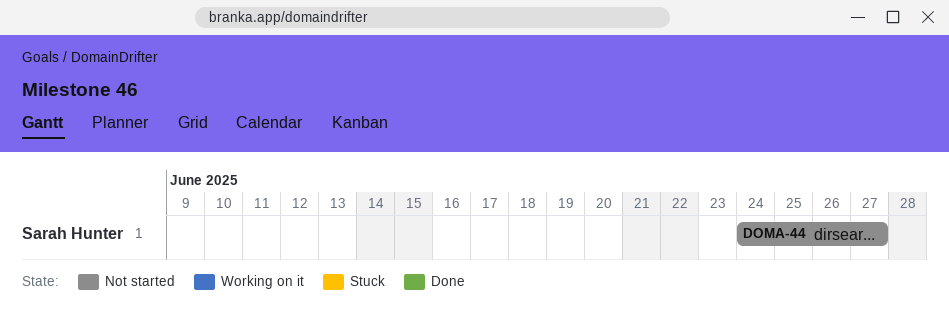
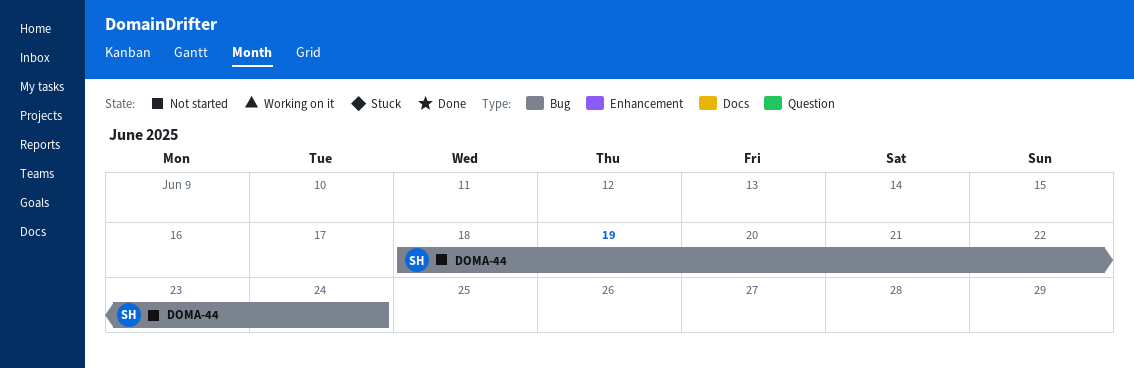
DOMA-44, start: Jun 24 -> Jun 18
DOMA-44, due: Jun 27 -> Jun 24

